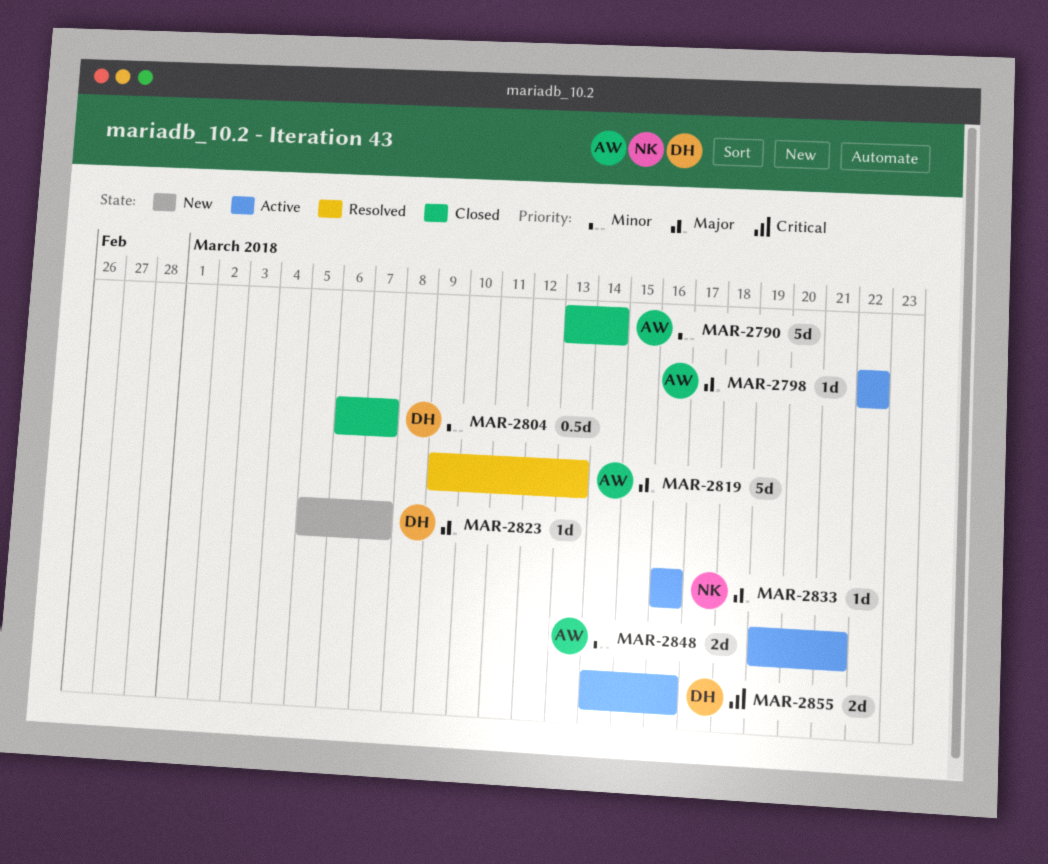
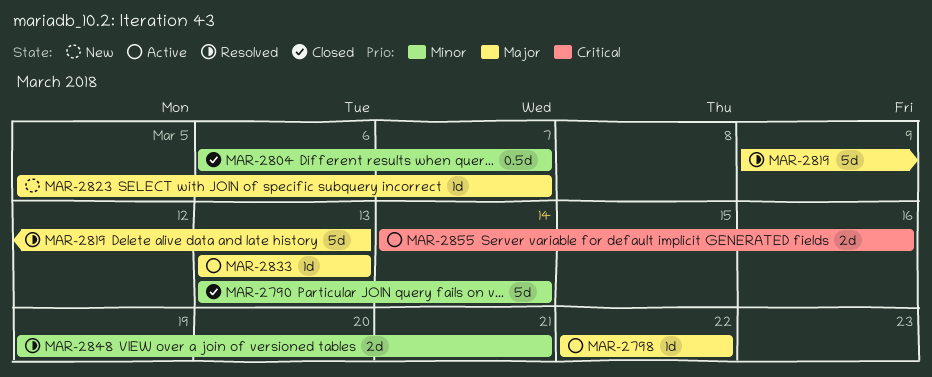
MAR-2833, start: Mar 16 -> Mar 13
MAR-2833, due: Mar 16 -> Mar 13
MAR-2848, status: Active -> Resolved

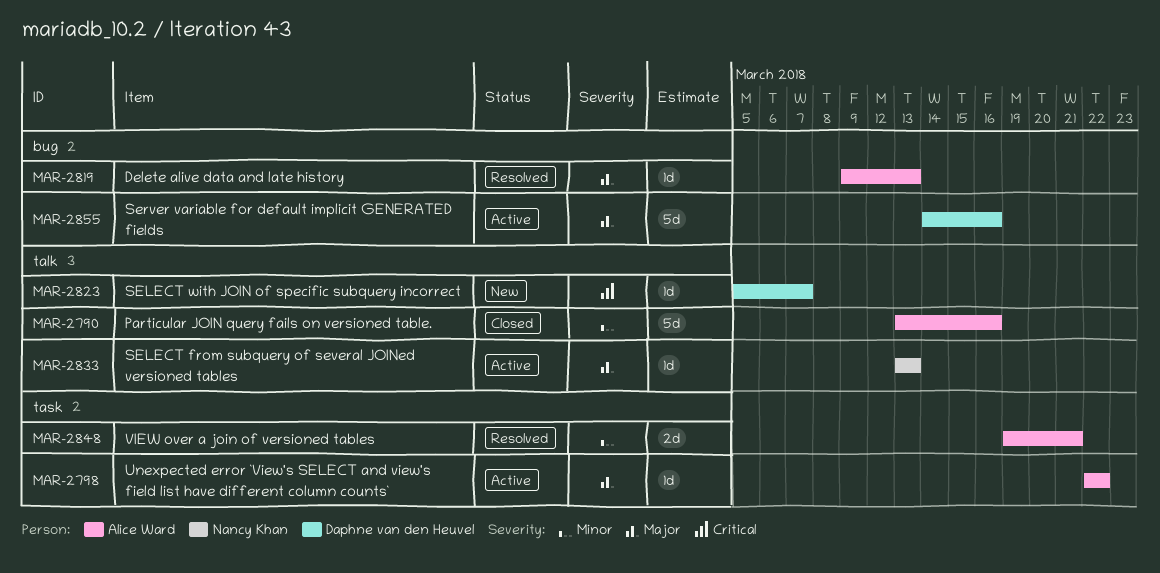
MAR-2790, due: Mar 14 -> Mar 16
MAR-2804: present -> none
MAR-2819, estimate: 5d -> 1d
MAR-2823, priority: Major -> Critical
MAR-2855, priority: Critical -> Major
MAR-2855, estimate: 2d -> 5d

